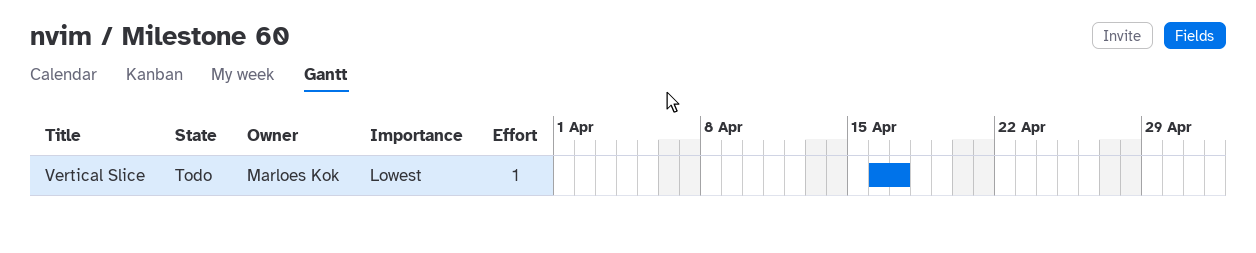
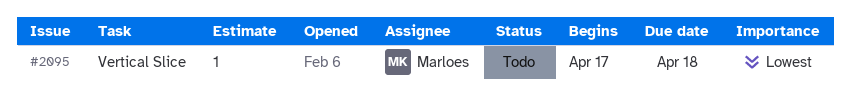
Vertical Slice, start: Apr 16 -> Apr 17
Vertical Slice, due: Apr 17 -> Apr 18

